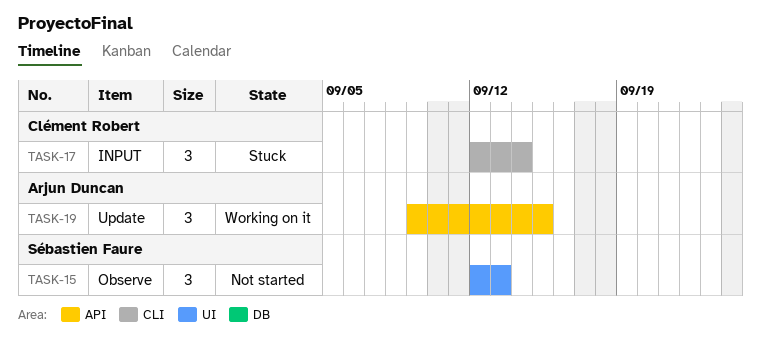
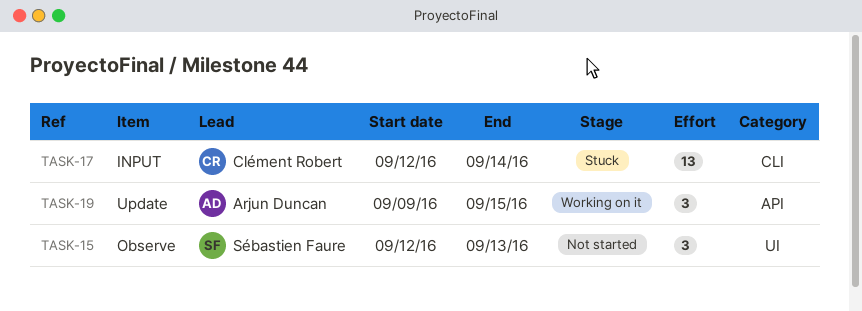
TASK-17, estimate: 3 -> 13

